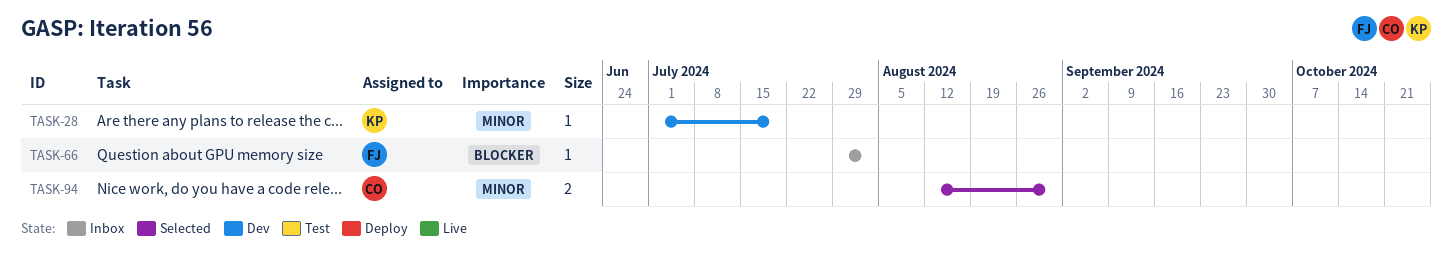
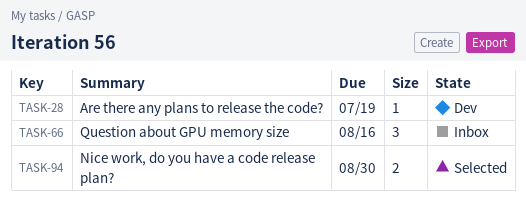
TASK-66, estimate: 1 -> 3
TASK-66, due: Aug 2 -> Aug 16

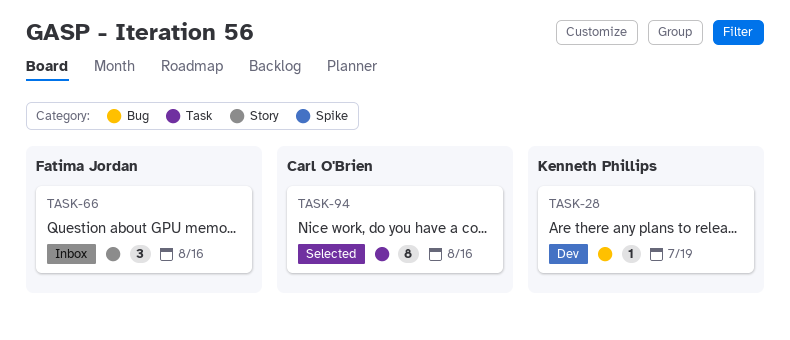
TASK-94, estimate: 2 -> 8
TASK-94, due: Aug 30 -> Aug 16

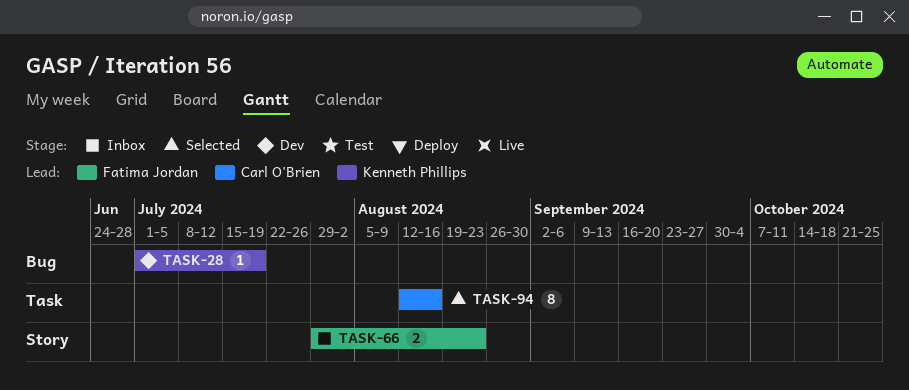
TASK-66, estimate: 3 -> 2
TASK-66, due: Aug 16 -> Aug 23

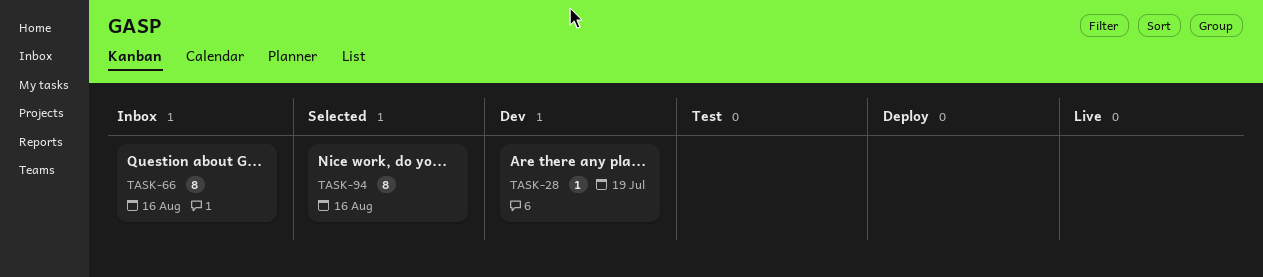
TASK-66, estimate: 2 -> 8
TASK-66, due: Aug 23 -> Aug 16

